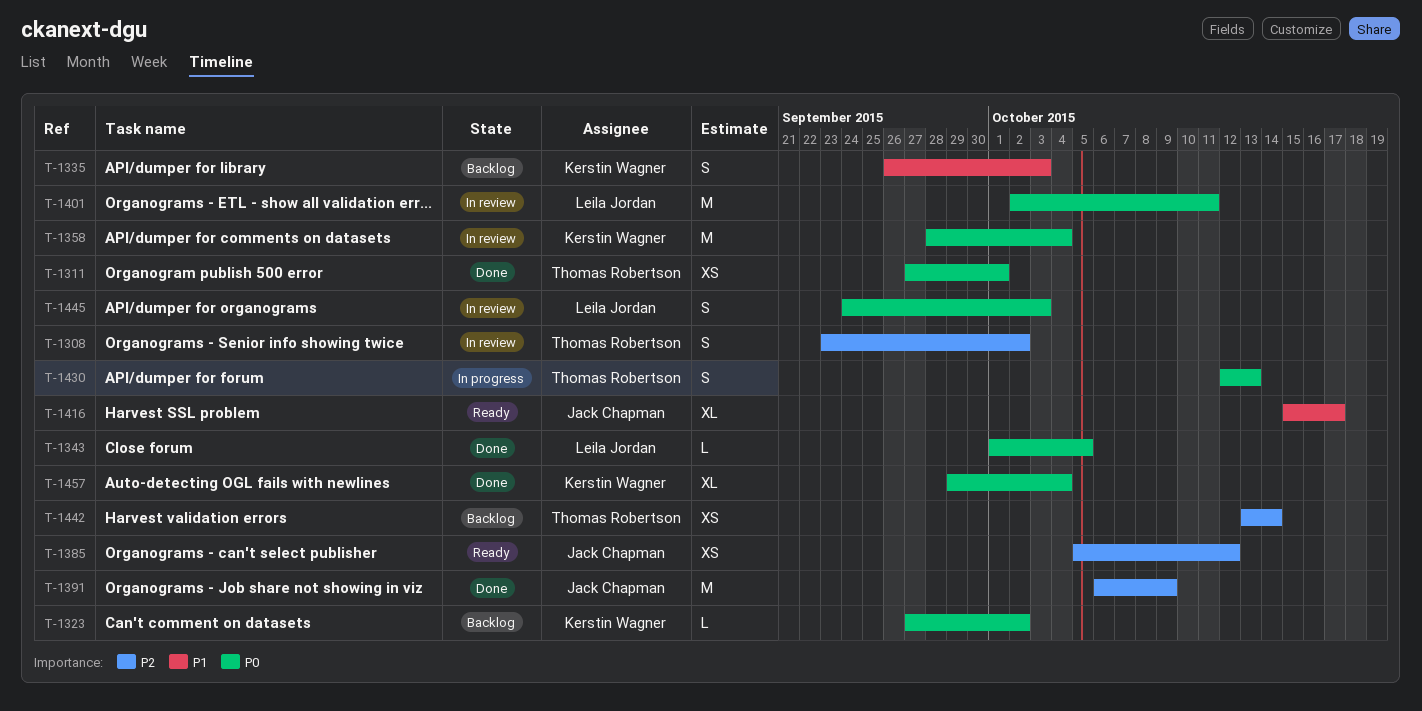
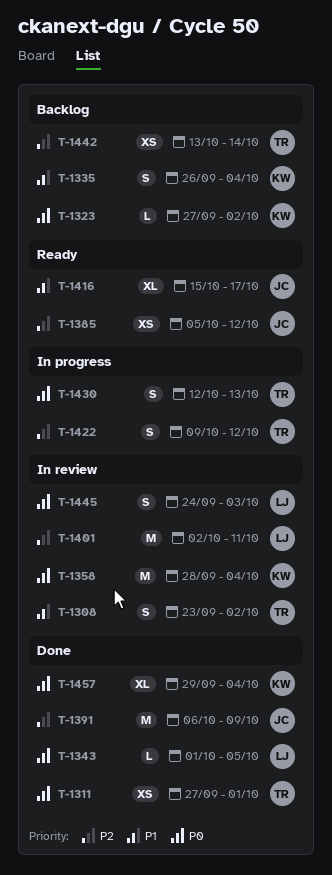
T-1308, priority: P2 -> P1
T-1335, due: Oct 3 -> Oct 4
T-1401, priority: P0 -> P2
T-1422: none -> present

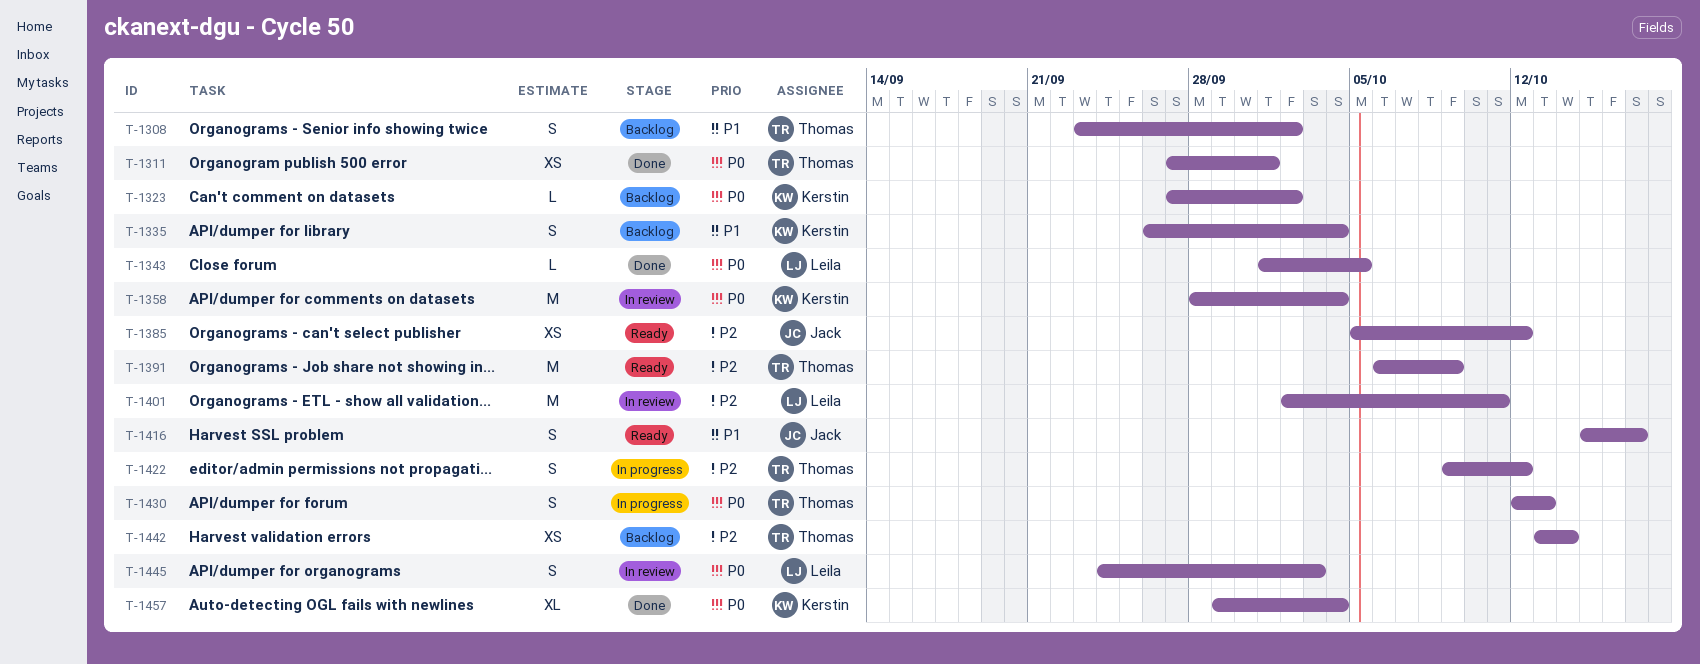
T-1308, status: In review -> Backlog
T-1391, status: Done -> Ready
T-1391, owner: Jack -> Thomas
T-1416, estimate: XL -> S

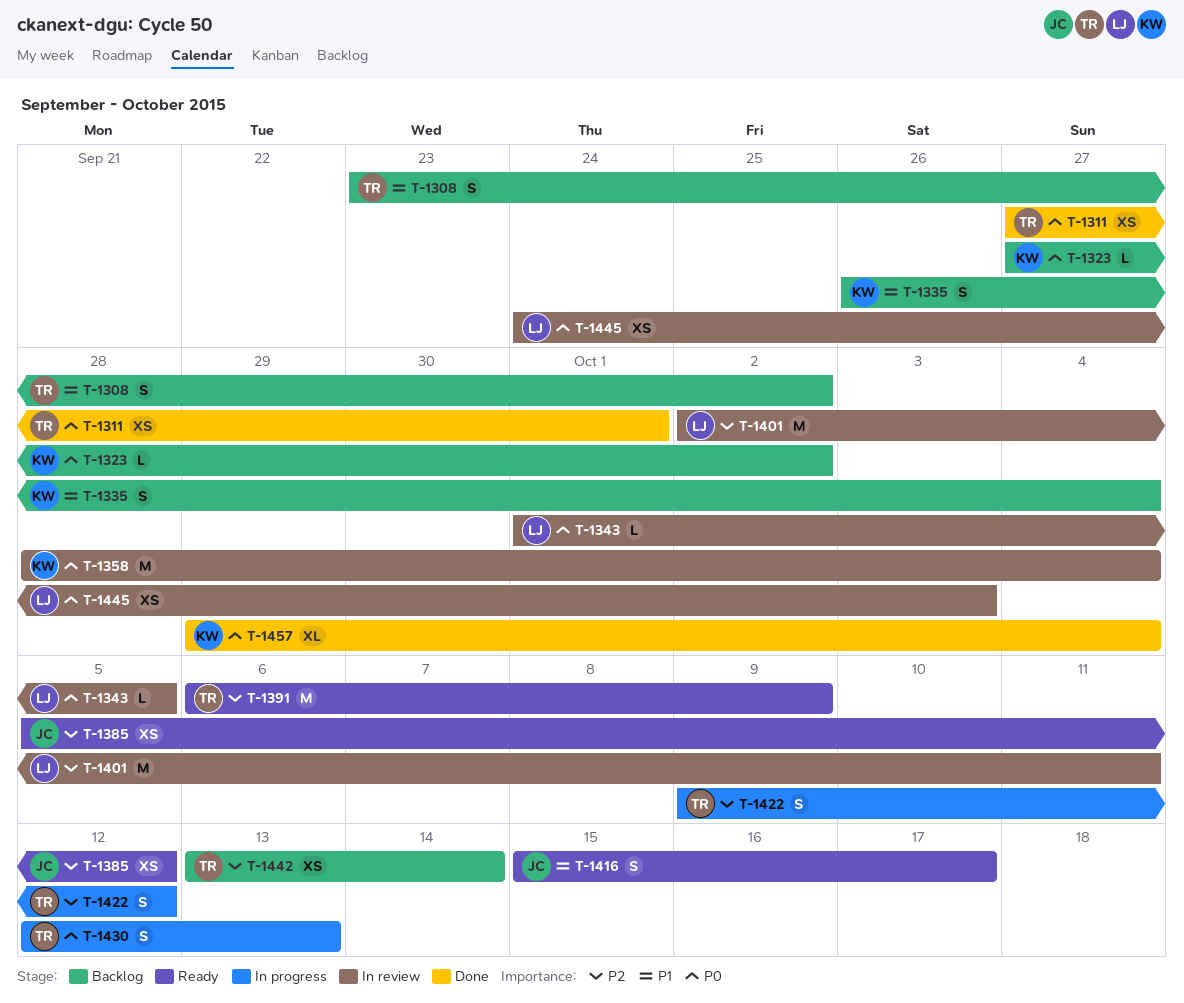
T-1343, status: Done -> In review
T-1445, estimate: S -> XS

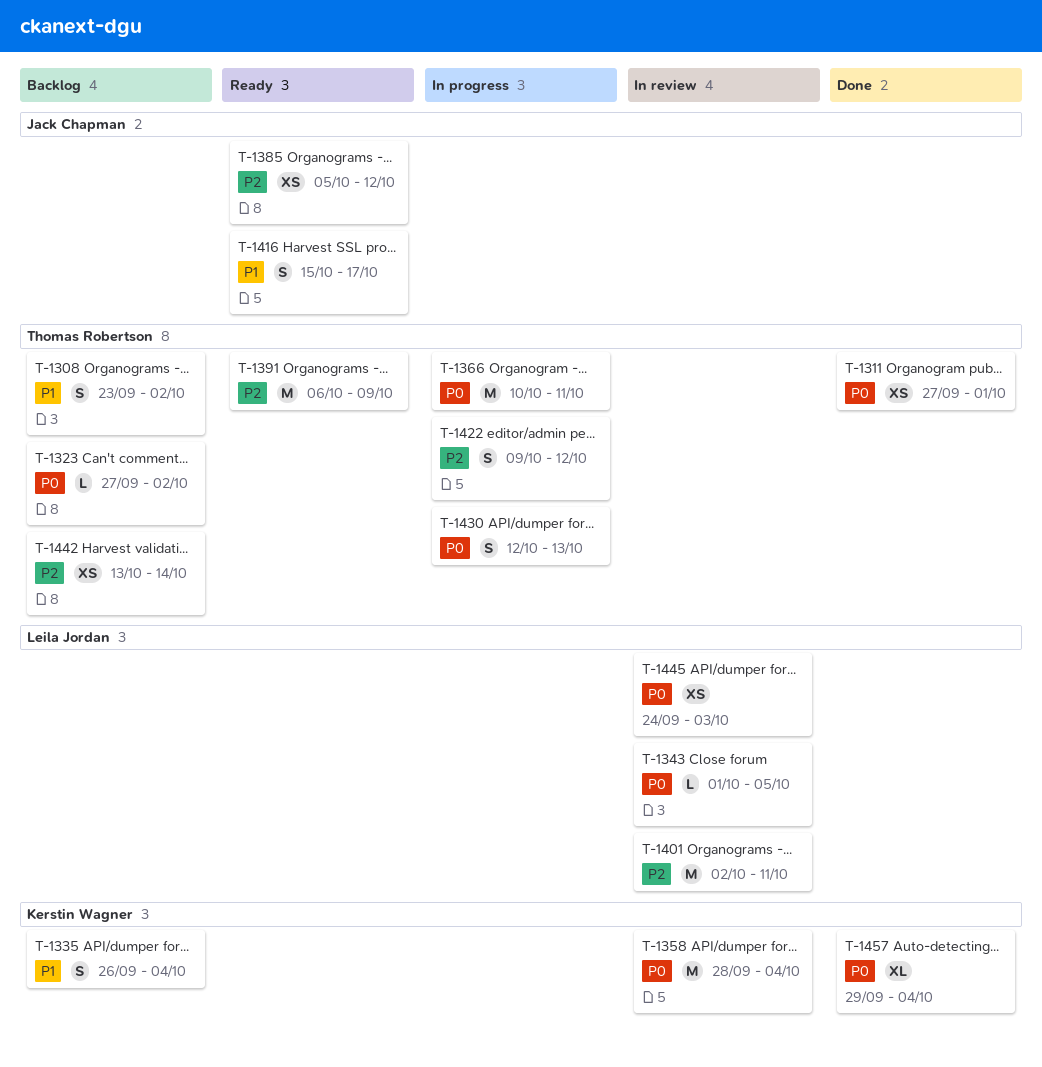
T-1323, owner: Kerstin Wagner -> Thomas Robertson
T-1366: none -> present

